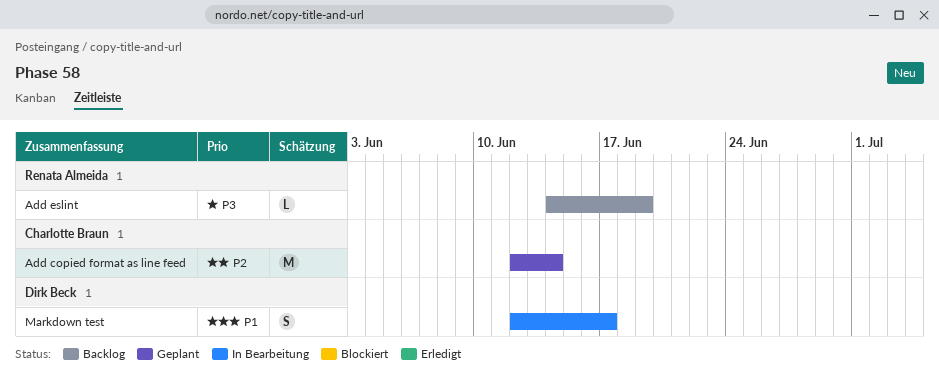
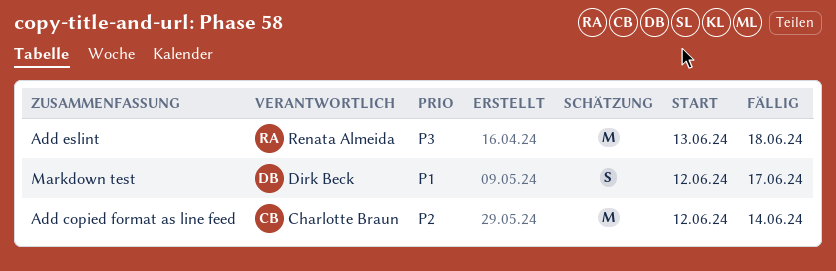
Add eslint, estimate: L -> M
Add eslint, start: Jun 14 -> Jun 13
Add eslint, due: Jun 19 -> Jun 18

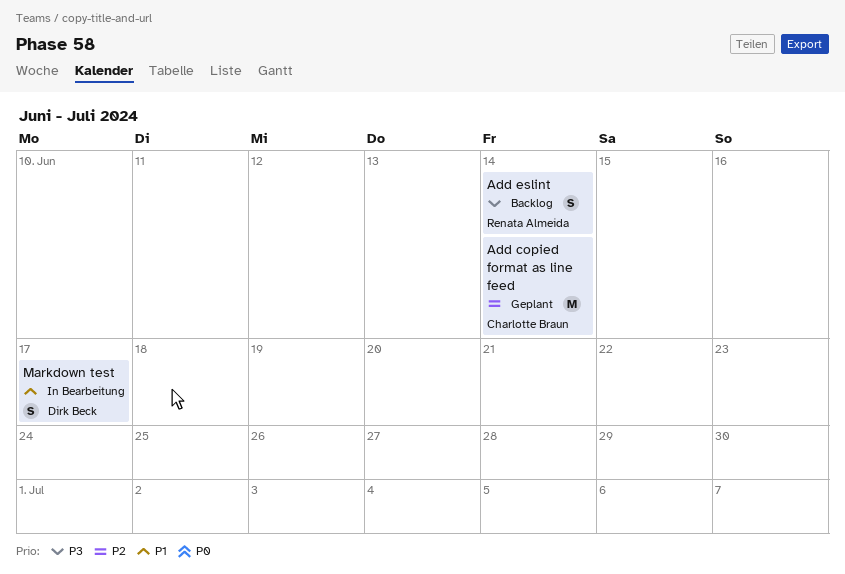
Add eslint, estimate: M -> S
Add eslint, due: Jun 18 -> Jun 14

